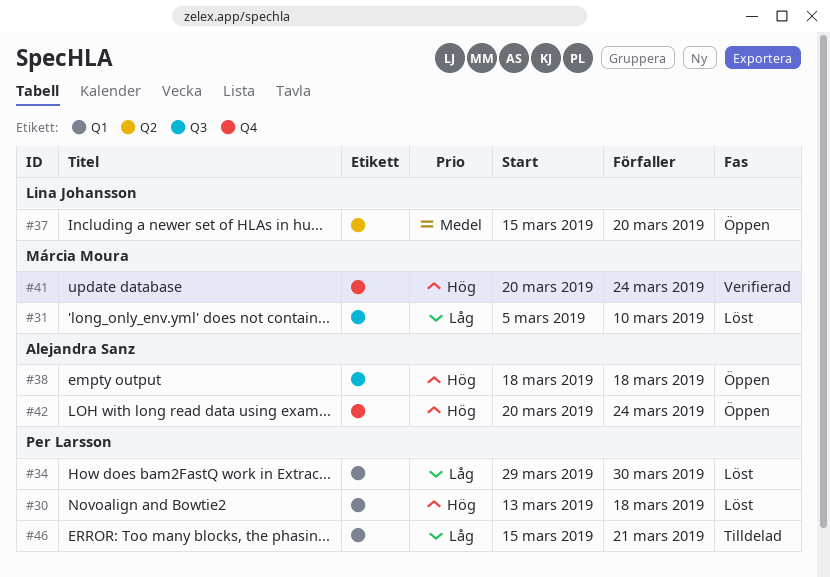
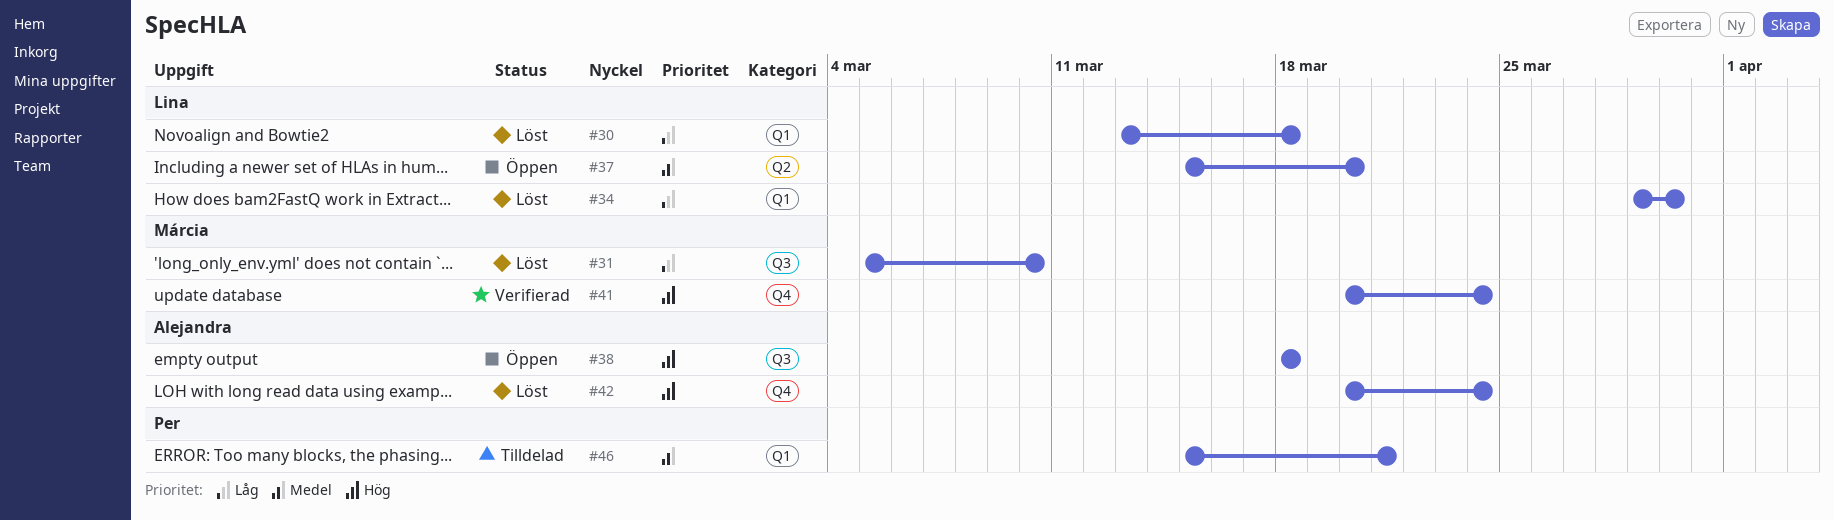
#30, owner: Per Larsson -> Lina Johansson
#30, priority: Hög -> Låg
#34, owner: Per Larsson -> Lina Johansson
#42, status: Öppen -> Löst
#46, priority: Låg -> Medel

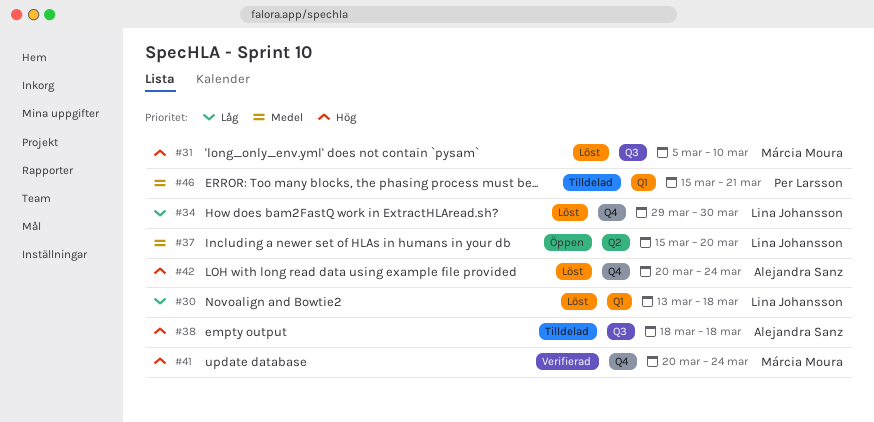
#31, priority: Låg -> Hög
#34, label: Q1 -> Q4
#38, status: Öppen -> Tilldelad

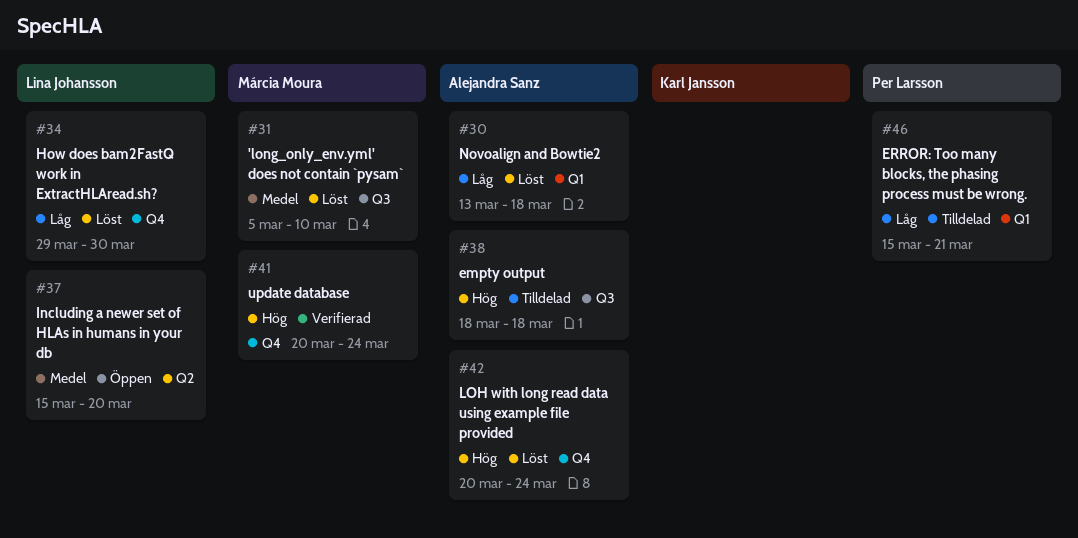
#30, owner: Lina Johansson -> Alejandra Sanz
#31, priority: Hög -> Medel
#46, priority: Medel -> Låg

